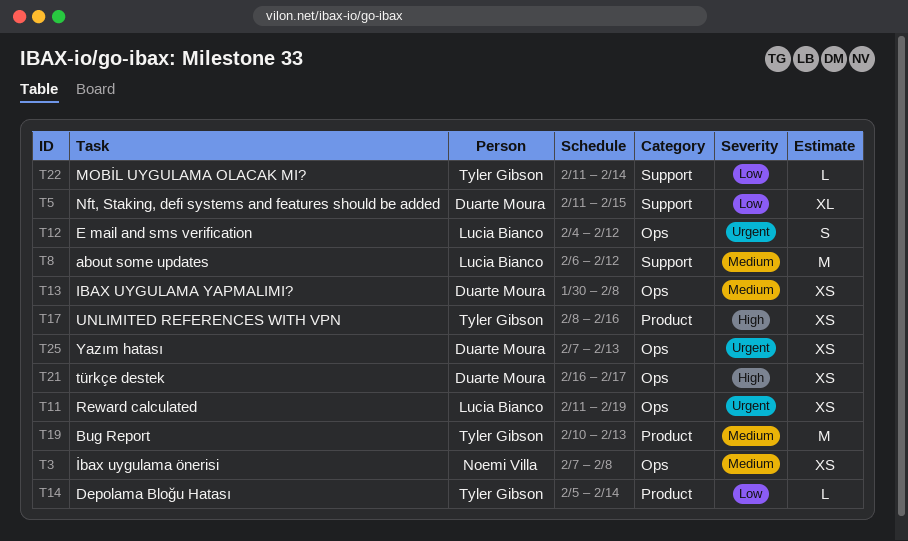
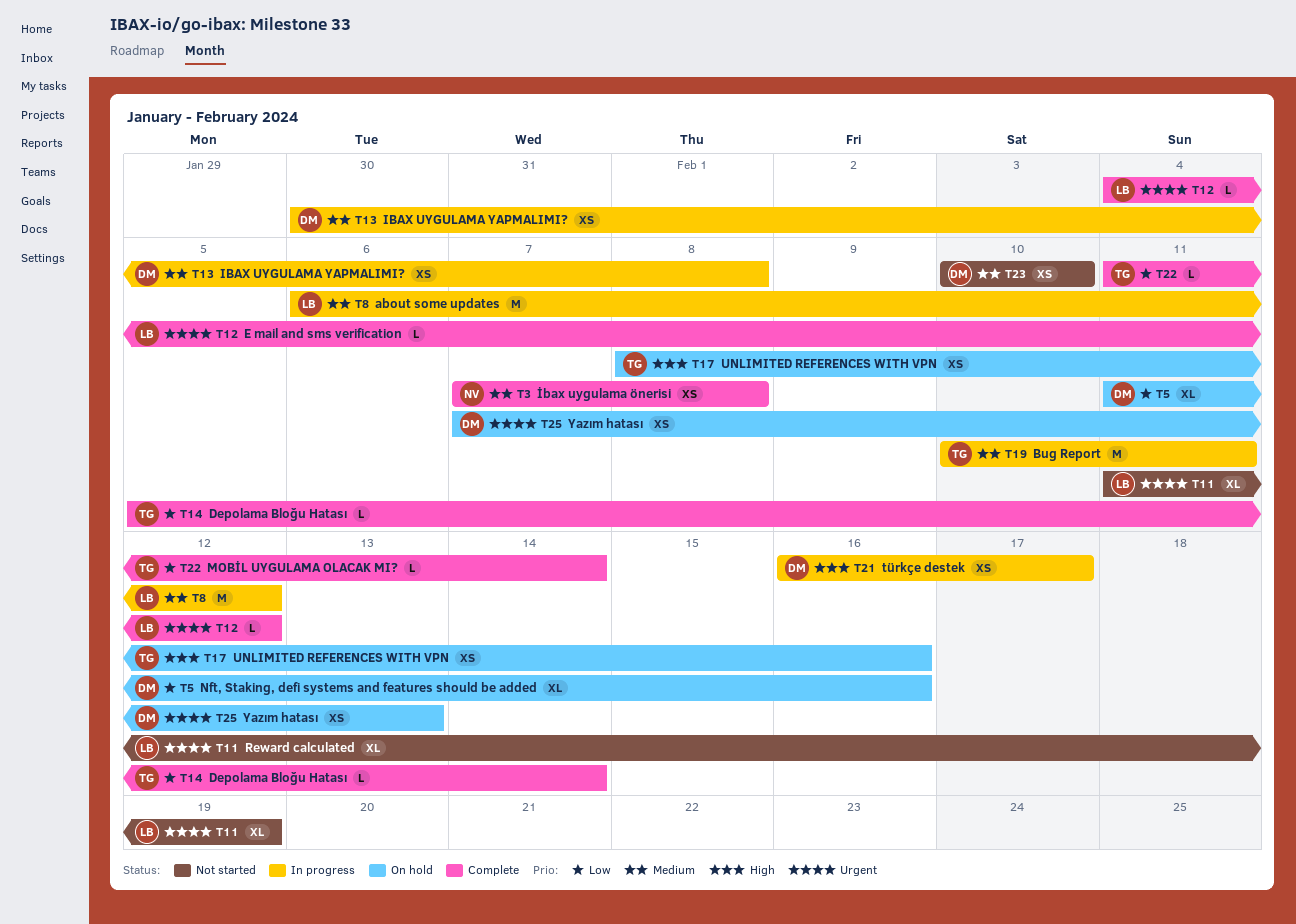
T5, due: Feb 15 -> Feb 16
T11, estimate: XS -> XL
T12, estimate: S -> L
T19, due: Feb 13 -> Feb 11
T23: none -> present

